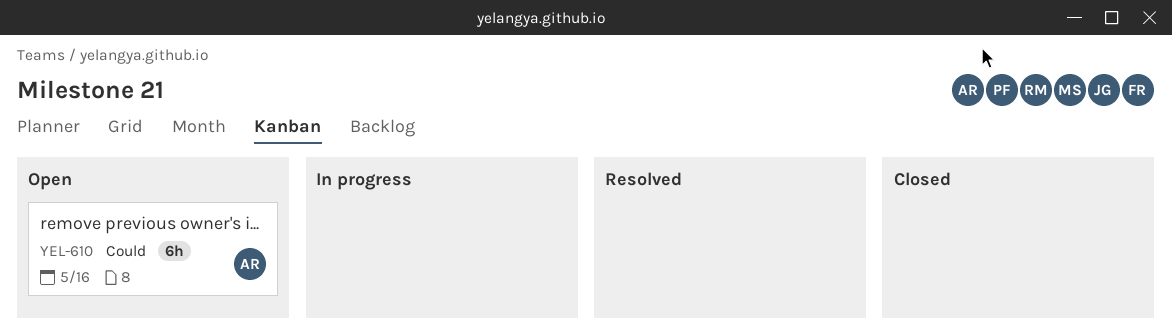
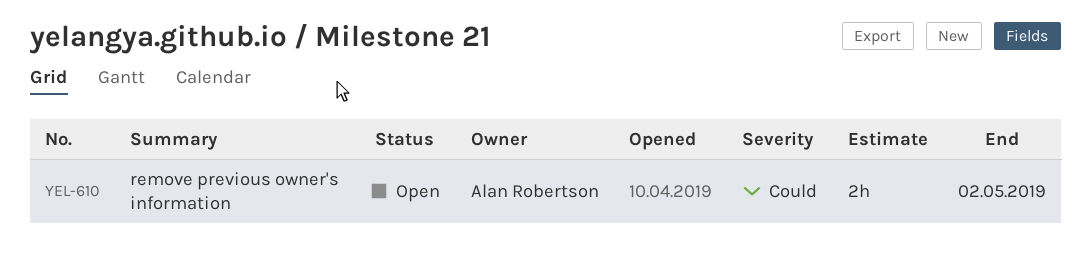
YEL-610, estimate: 6h -> 2h
YEL-610, due: May 16 -> May 2

